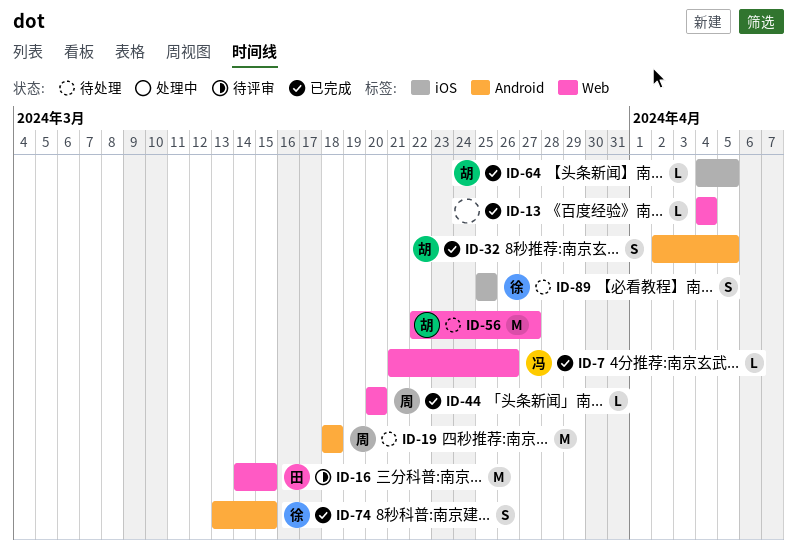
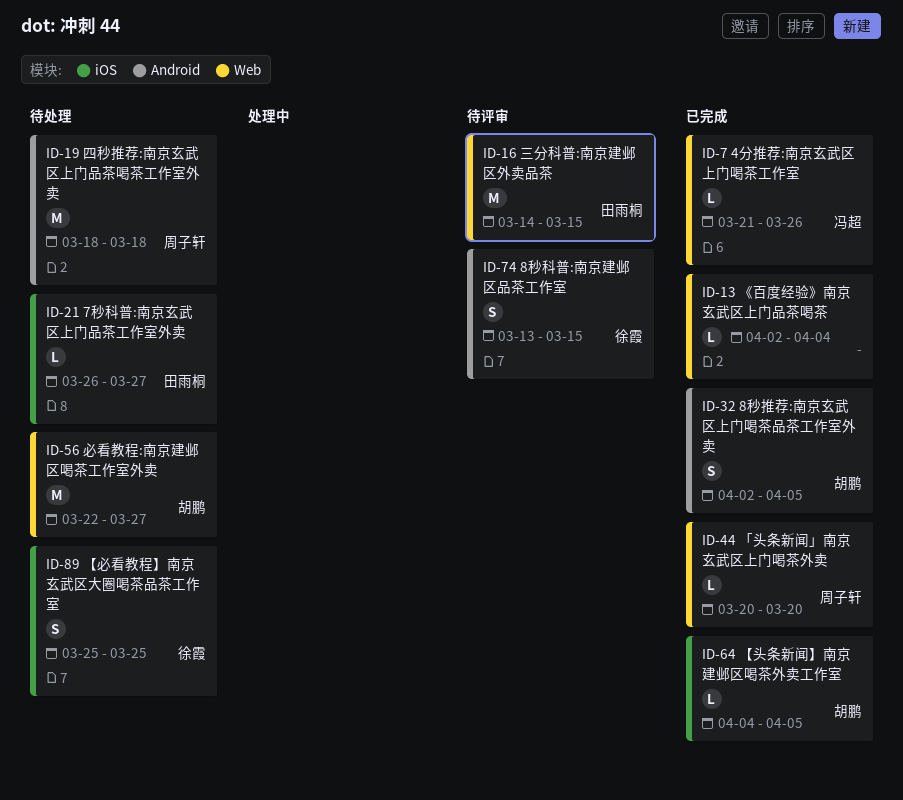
ID-13, start: Apr 4 -> Apr 2
ID-21: none -> present
ID-74, status: 已完成 -> 待评审

